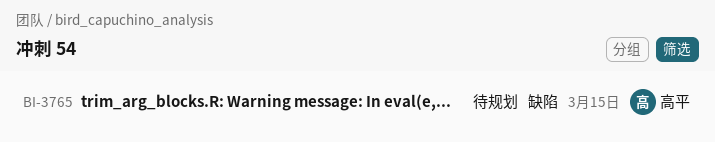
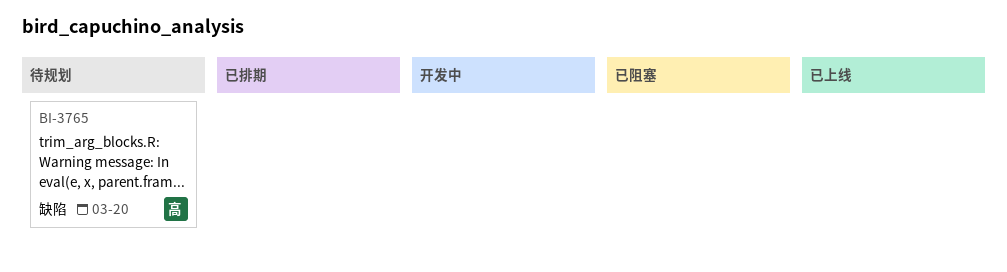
BI-3765, due: Mar 15 -> Mar 20

